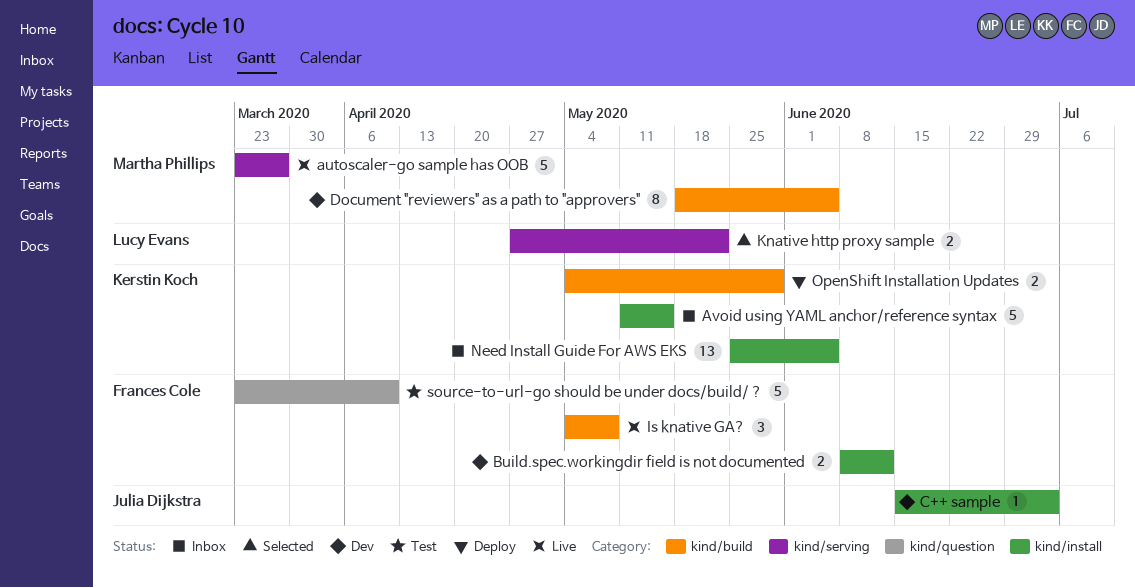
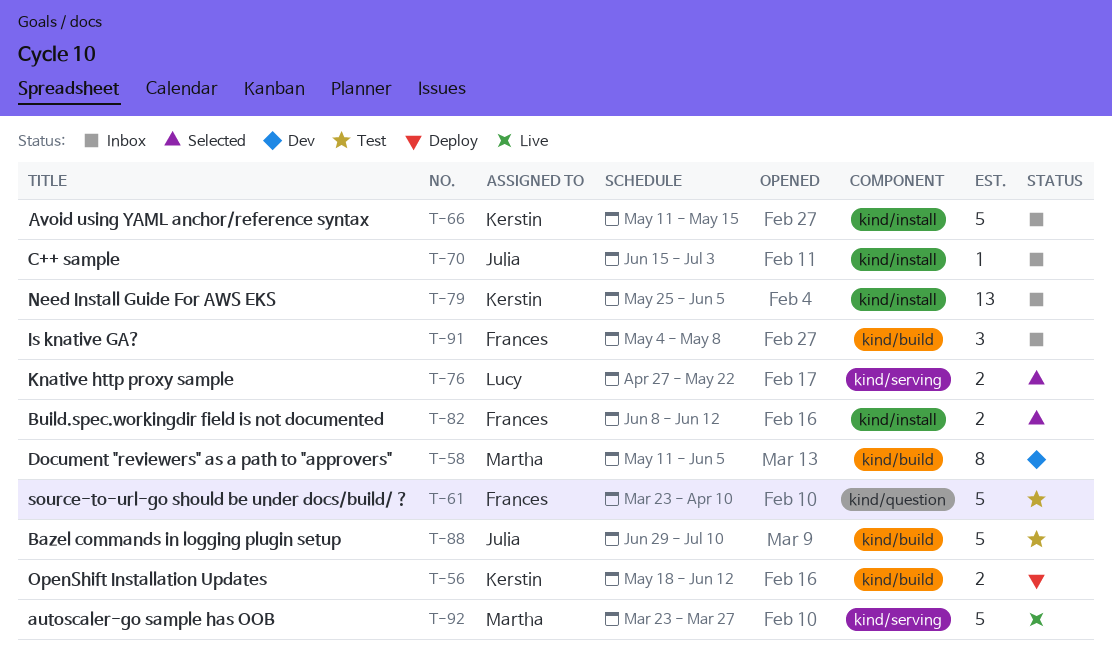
Bazel commands in logging plugin setup: none -> present
Build.spec.workingdir field is not documented, status: Dev -> Selected
C++ sample, status: Dev -> Inbox
Document "reviewers" as a path to "approvers", start: May 18 -> May 11
Is knative GA?, status: Live -> Inbox
OpenShift Installation Updates, start: May 4 -> May 18
OpenShift Installation Updates, due: May 29 -> Jun 12

